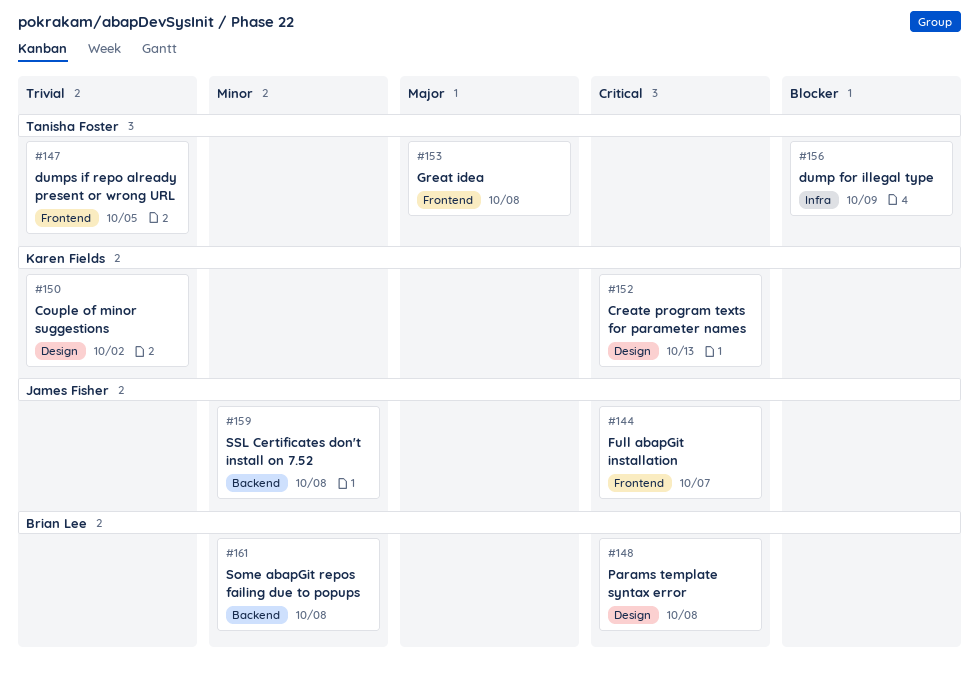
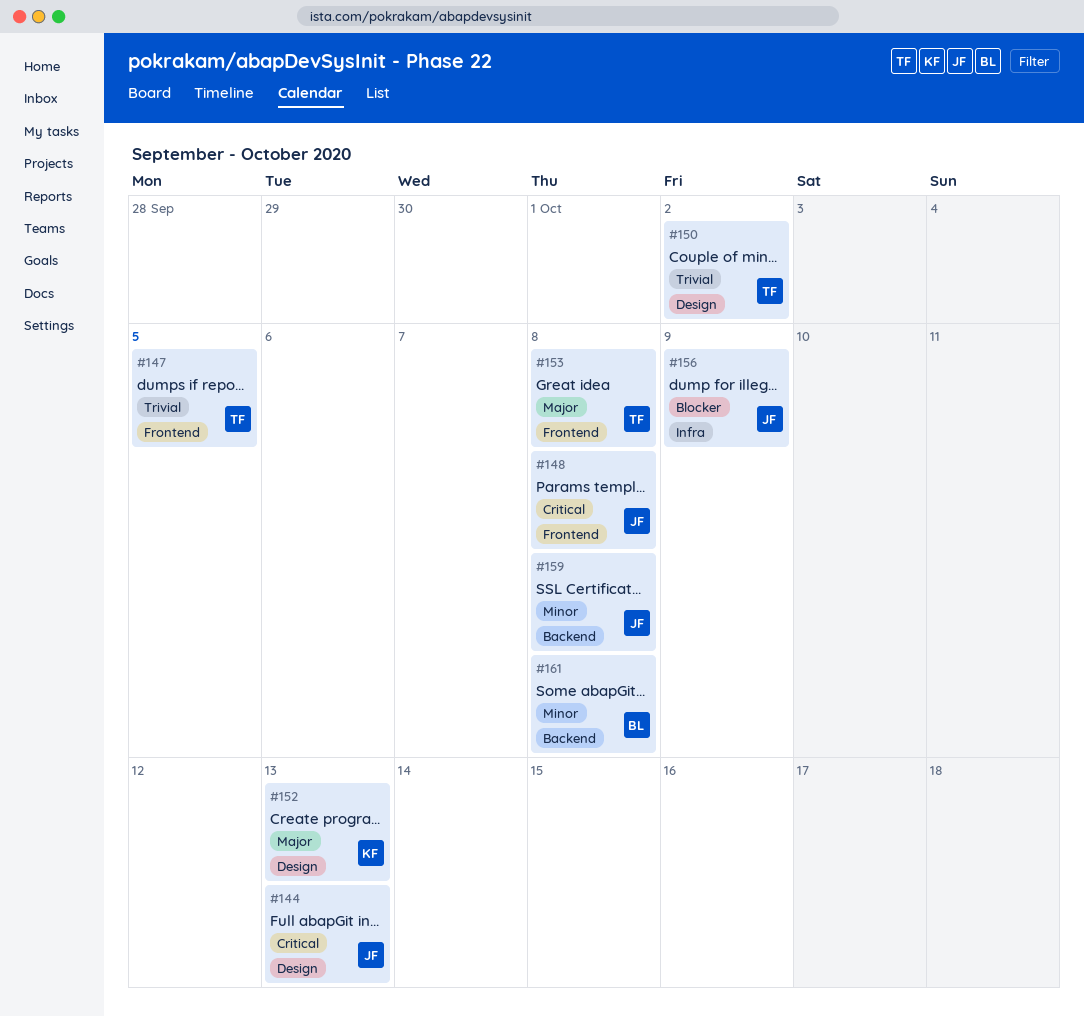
#144, label: Frontend -> Design
#144, due: Oct 7 -> Oct 13
#148, owner: Brian Lee -> James Fisher
#148, label: Design -> Frontend
#150, owner: Karen Fields -> Tanisha Foster
#152, priority: Critical -> Major
#156, owner: Tanisha Foster -> James Fisher

